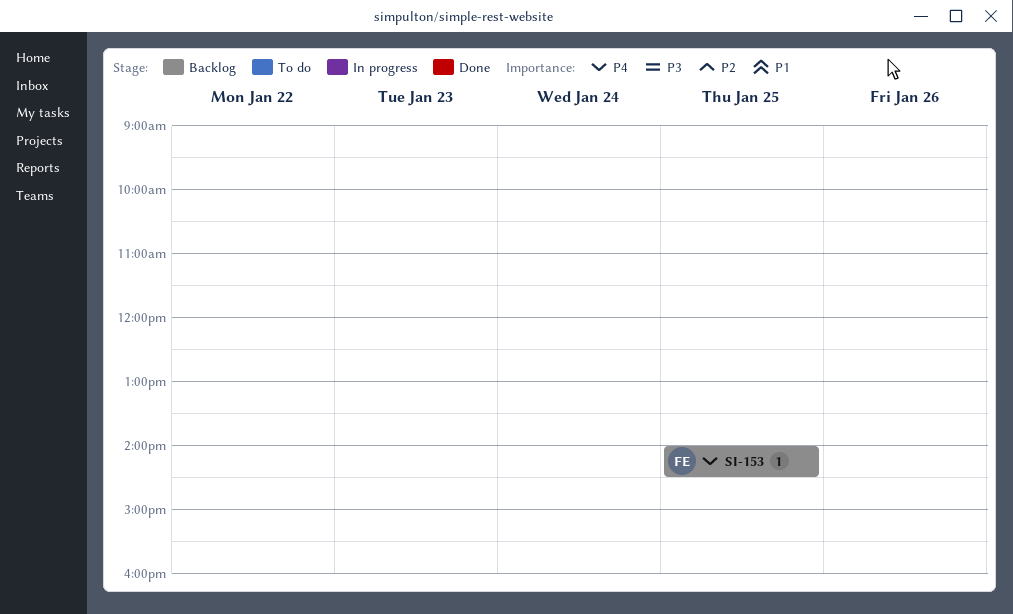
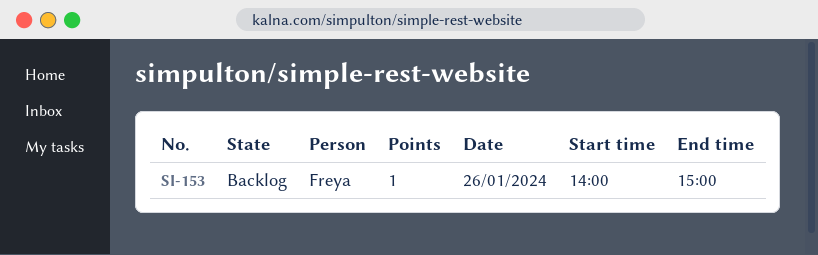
SI-153, day: Jan 25 -> Jan 26
SI-153, ends: 14:30 -> 15:00

